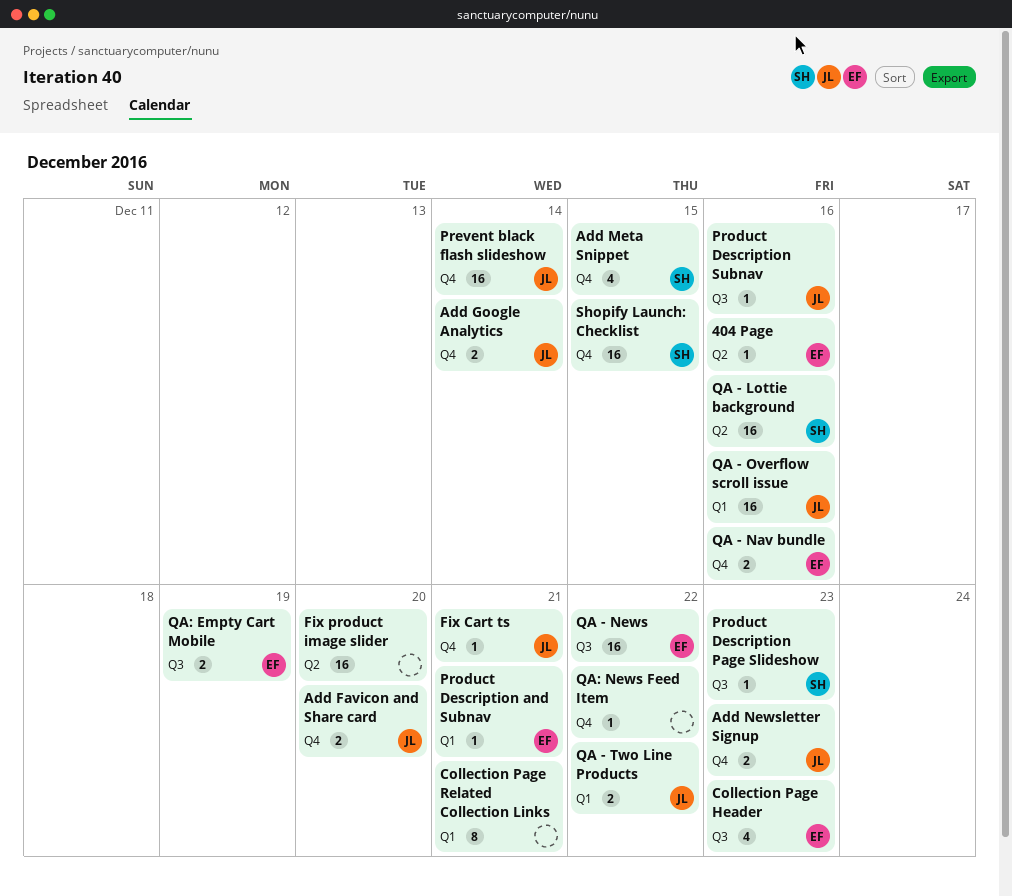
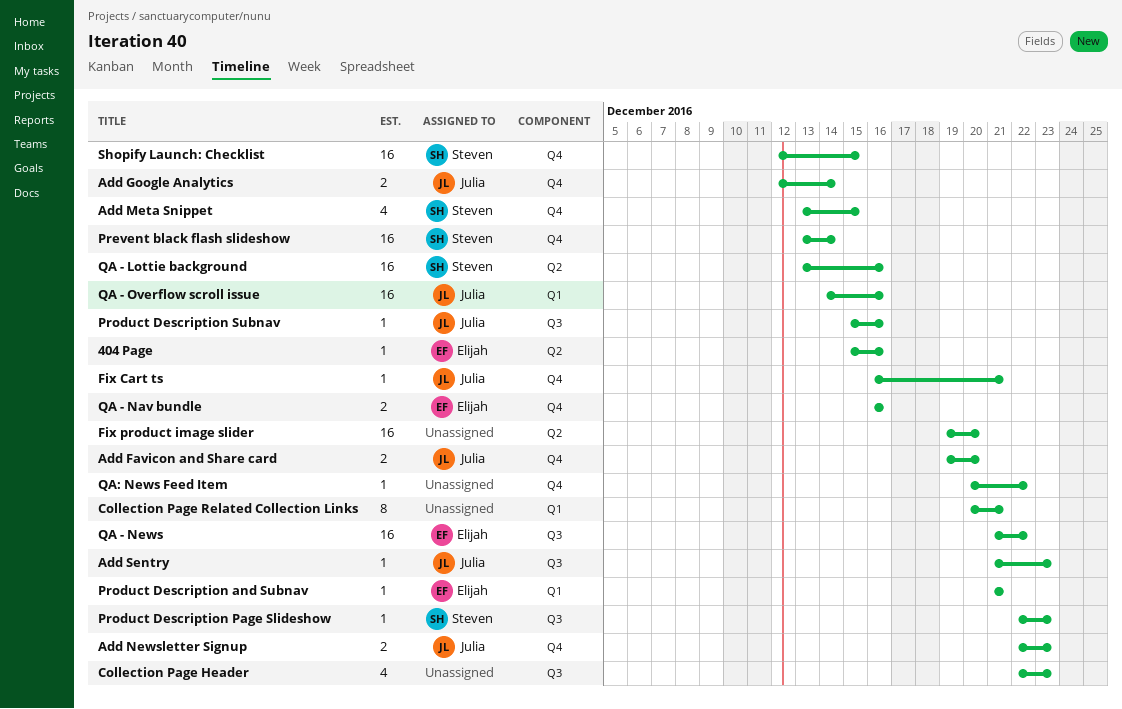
Add Sentry: none -> present
Collection Page Header, owner: Elijah -> none
Prevent black flash slideshow, owner: Julia -> Steven
QA - Two Line Products: present -> none
QA: Empty Cart Mobile: present -> none

